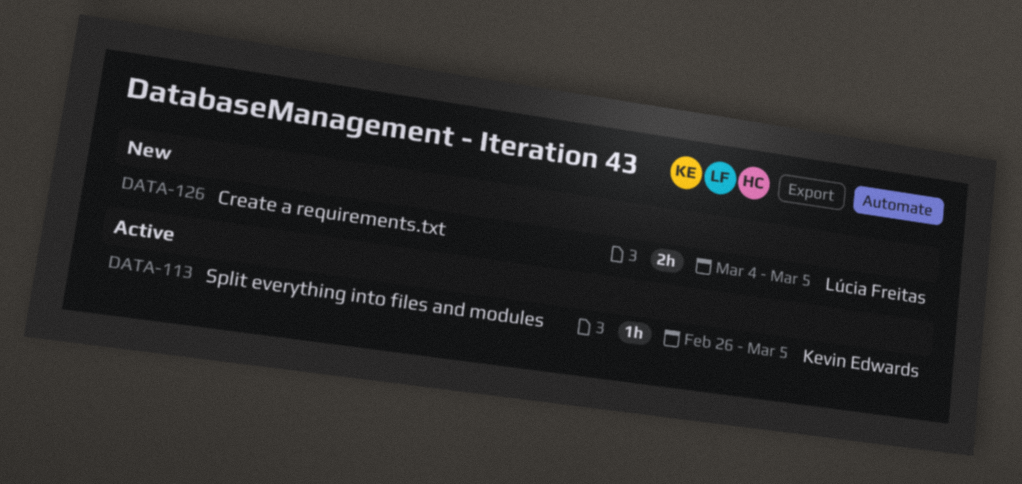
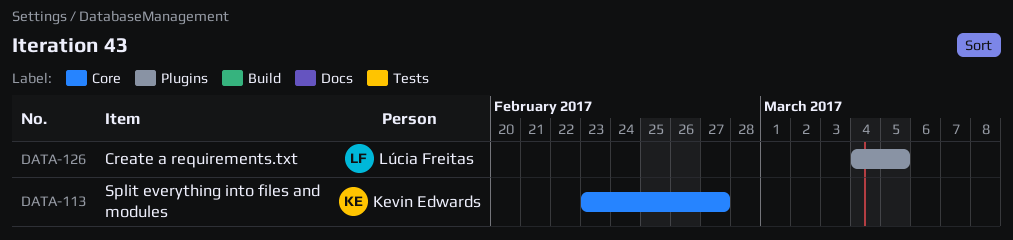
DATA-113, start: Feb 26 -> Feb 23
DATA-113, due: Mar 5 -> Feb 27

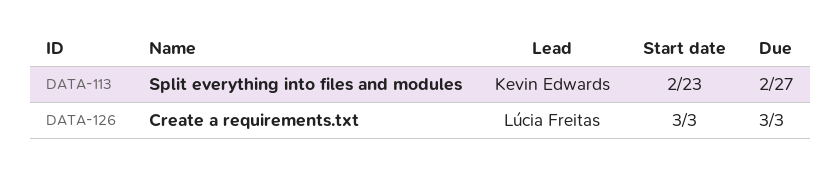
DATA-126, start: Mar 4 -> Mar 3
DATA-126, due: Mar 5 -> Mar 3

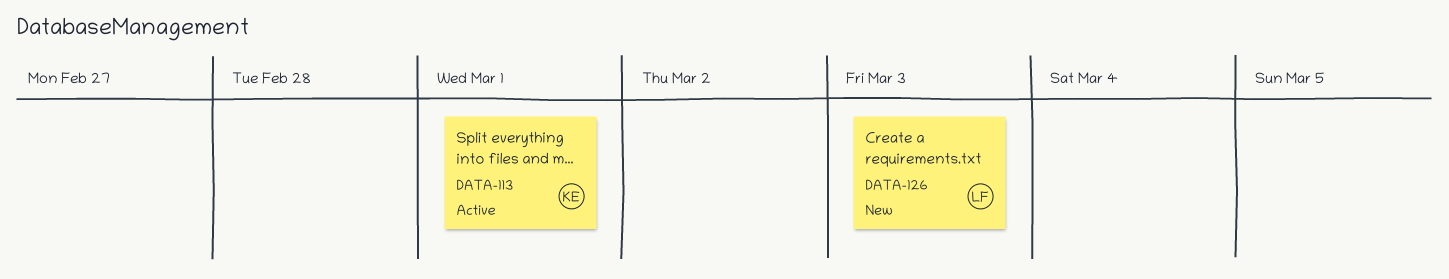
DATA-113, due: Feb 27 -> Mar 1

